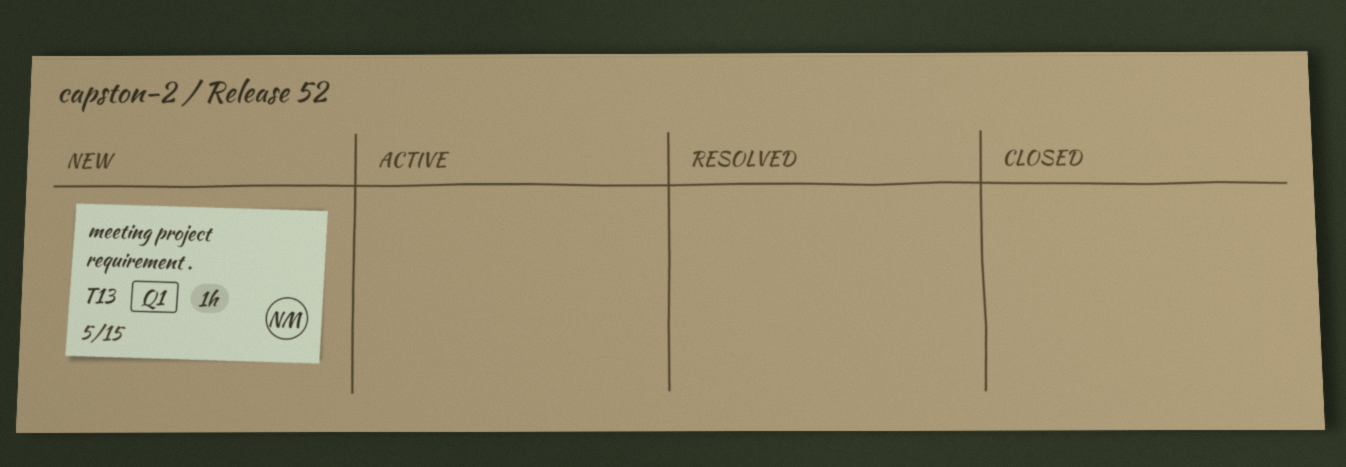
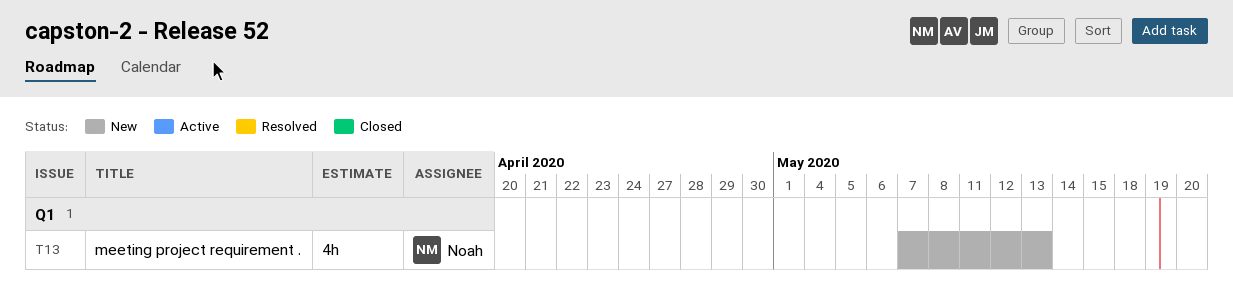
T13, estimate: 1h -> 4h
T13, due: May 15 -> May 13

